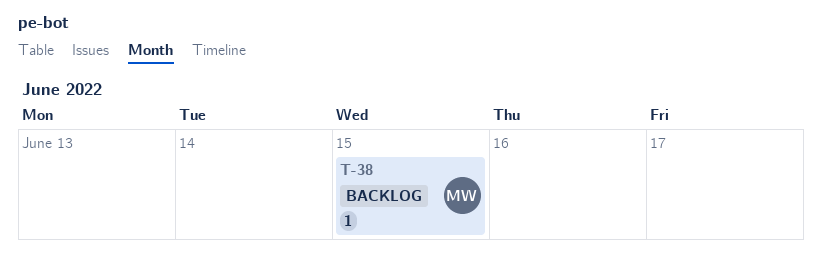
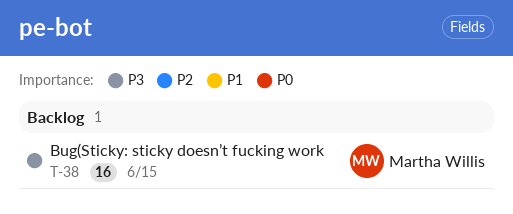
T-38, estimate: 1 -> 16

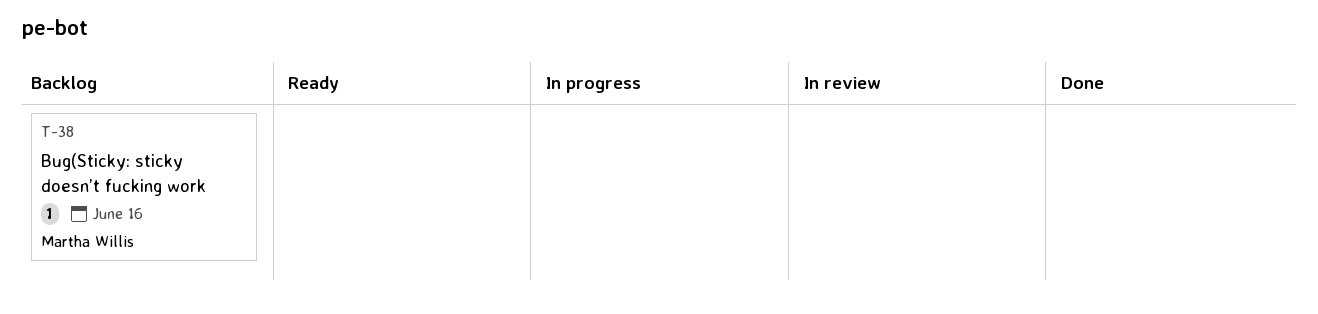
T-38, estimate: 16 -> 1
T-38, due: Jun 15 -> Jun 16

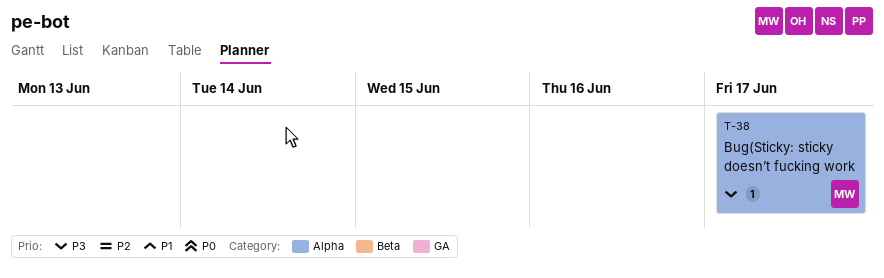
T-38, due: Jun 16 -> Jun 17

